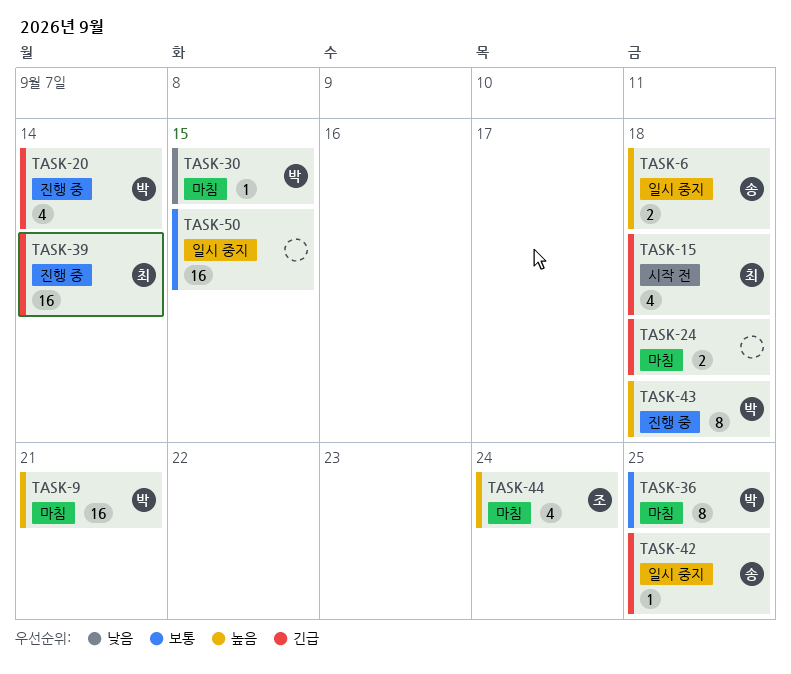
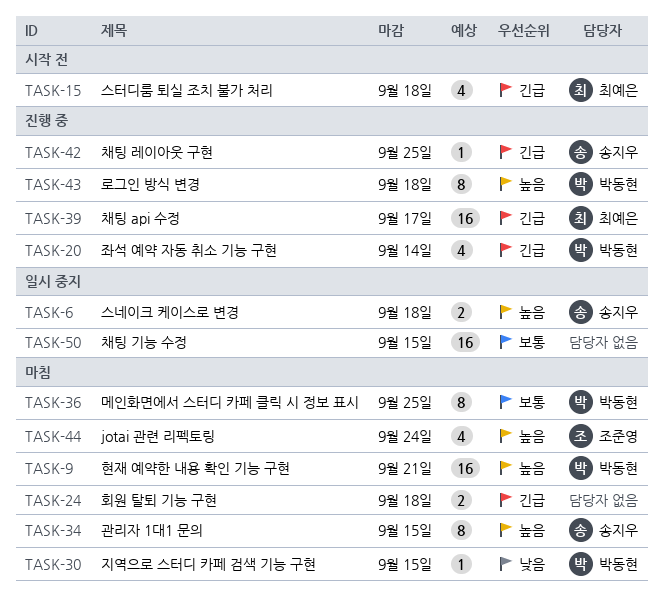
TASK-34: none -> present
TASK-39, due: Sep 14 -> Sep 17
TASK-42, status: 일시 중지 -> 진행 중

